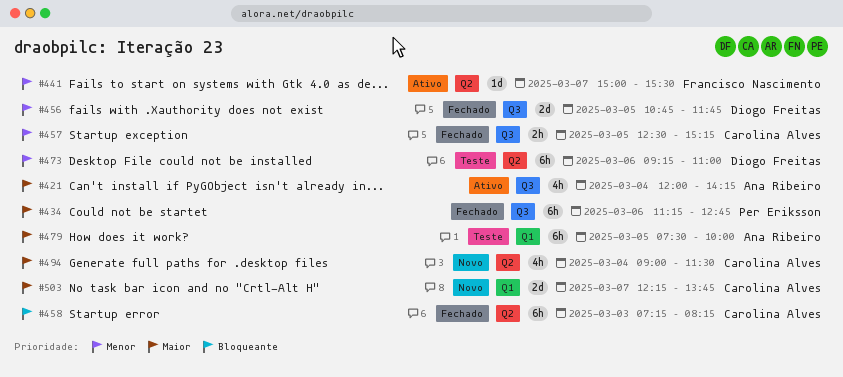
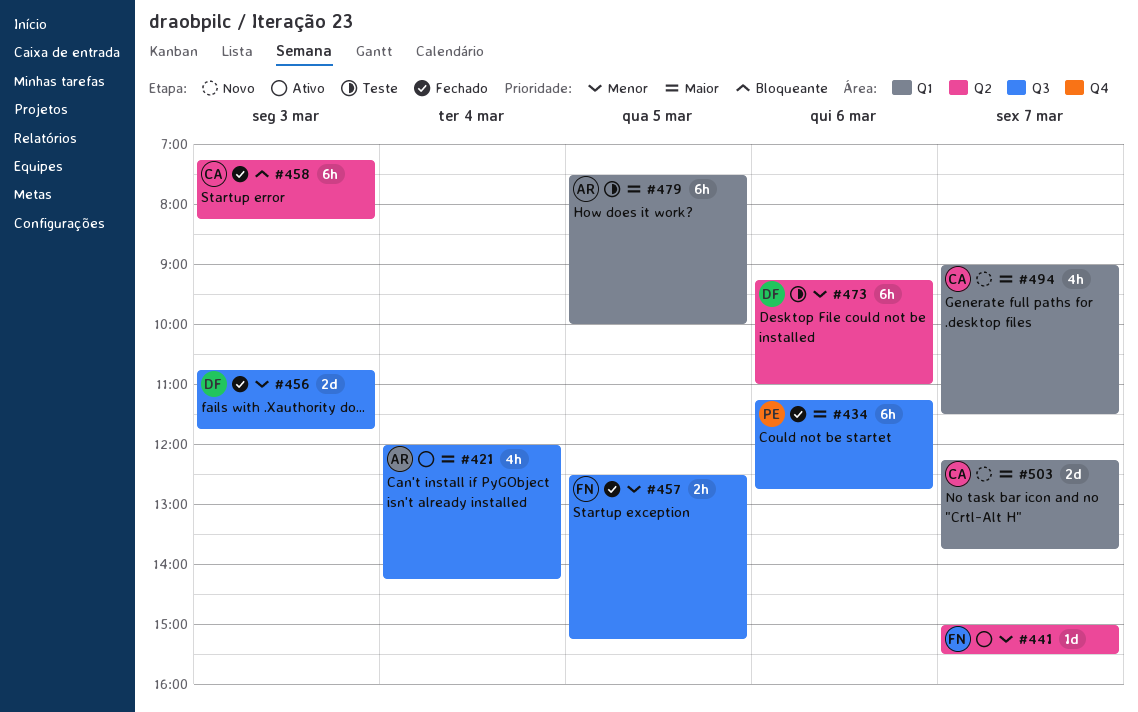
#456, day: Mar 5 -> Mar 3
#457, owner: Carolina Alves -> Francisco Nascimento
#494, label: Q2 -> Q1
#494, day: Mar 4 -> Mar 7

